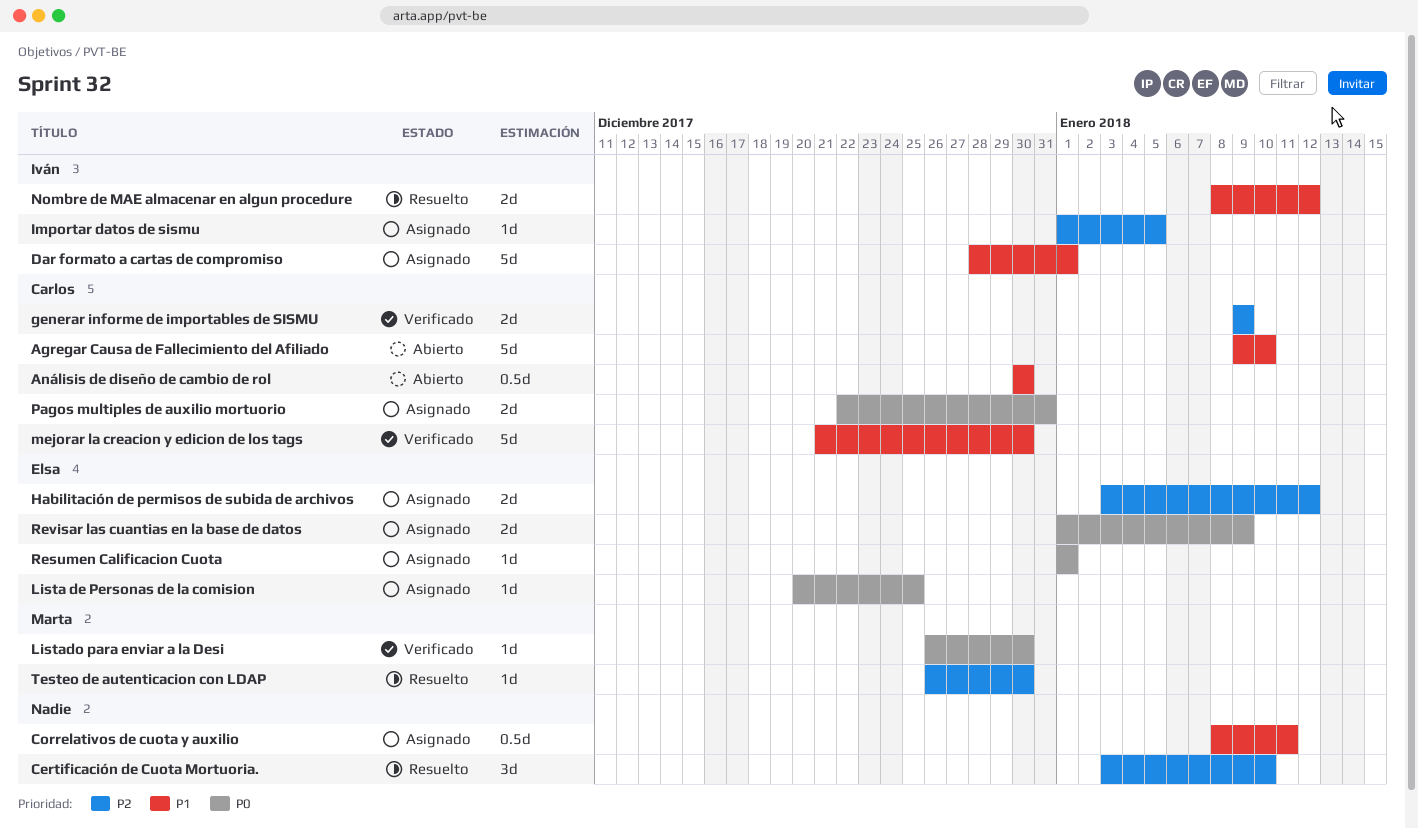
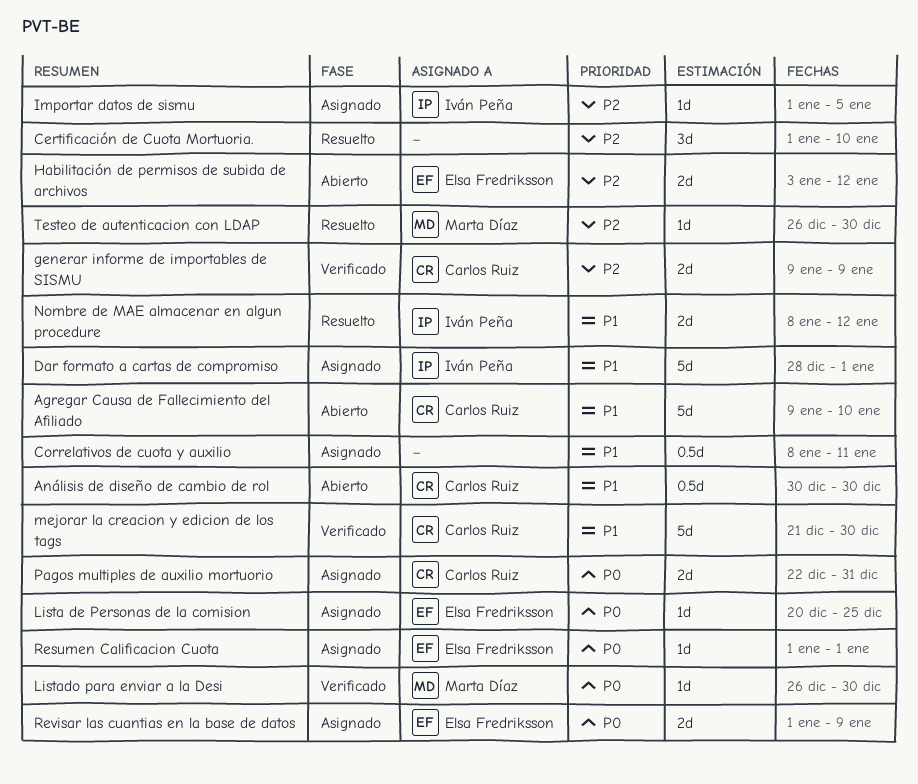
Certificación de Cuota Mortuoria., start: Jan 3 -> Jan 1
Habilitación de permisos de subida de archivos, status: Asignado -> Abierto

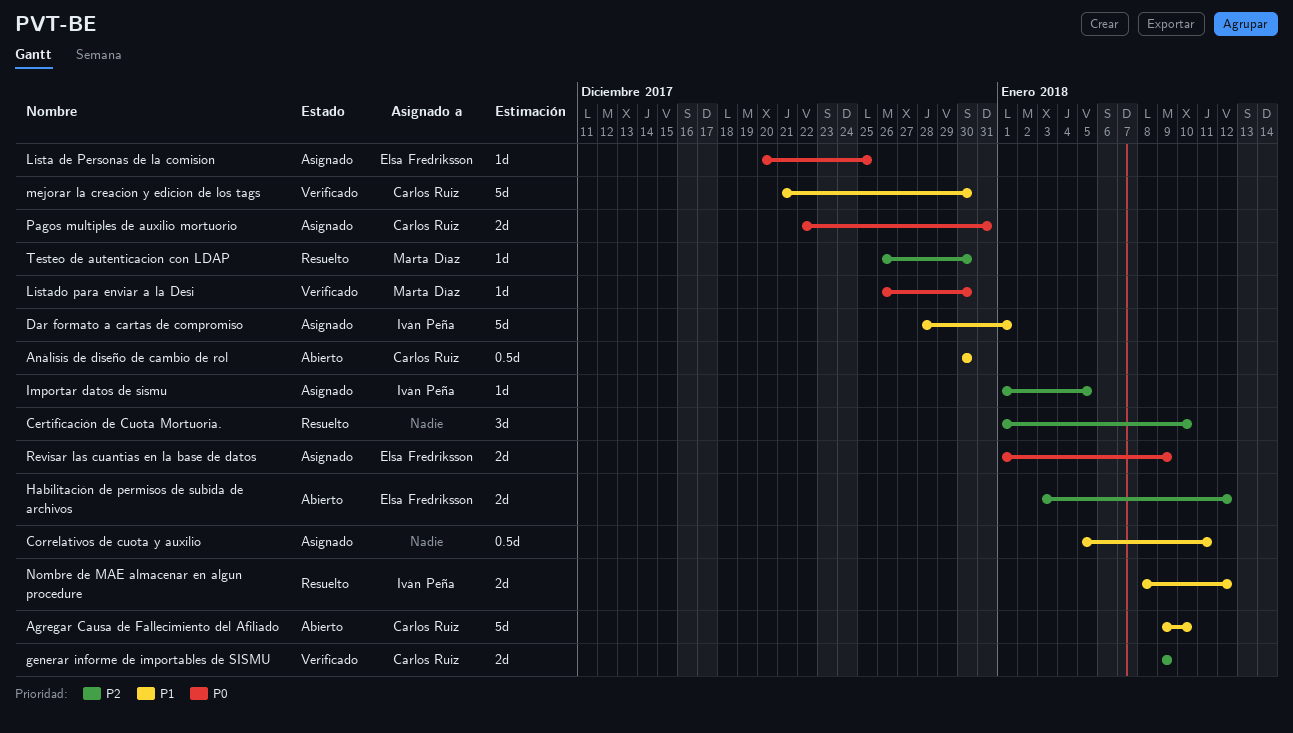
Correlativos de cuota y auxilio, start: Jan 8 -> Jan 5
Resumen Calificacion Cuota: present -> none

